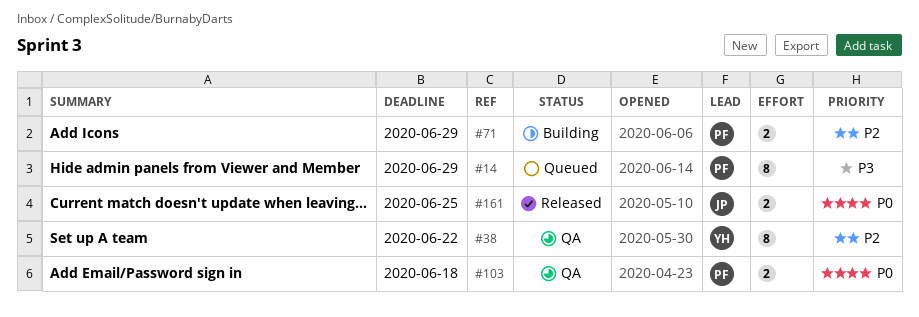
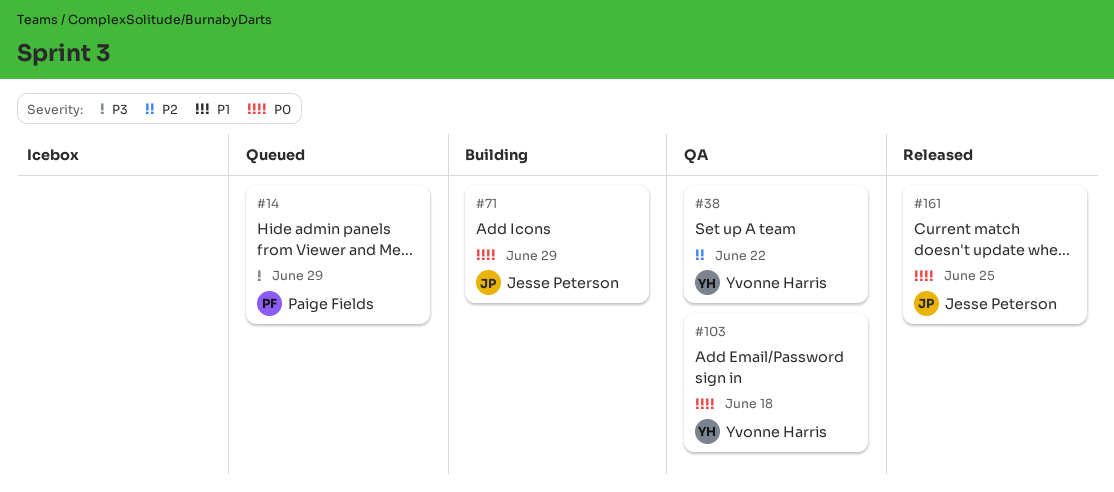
#71, owner: Paige Fields -> Jesse Peterson
#71, priority: P2 -> P0
#103, owner: Paige Fields -> Yvonne Harris

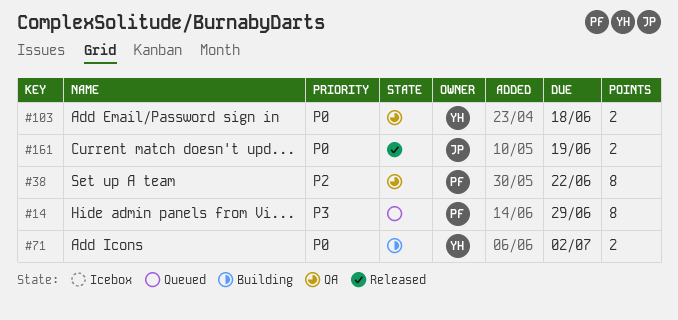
#38, owner: Yvonne Harris -> Paige Fields
#71, owner: Jesse Peterson -> Yvonne Harris
#71, due: Jun 29 -> Jul 2
#161, due: Jun 25 -> Jun 19

